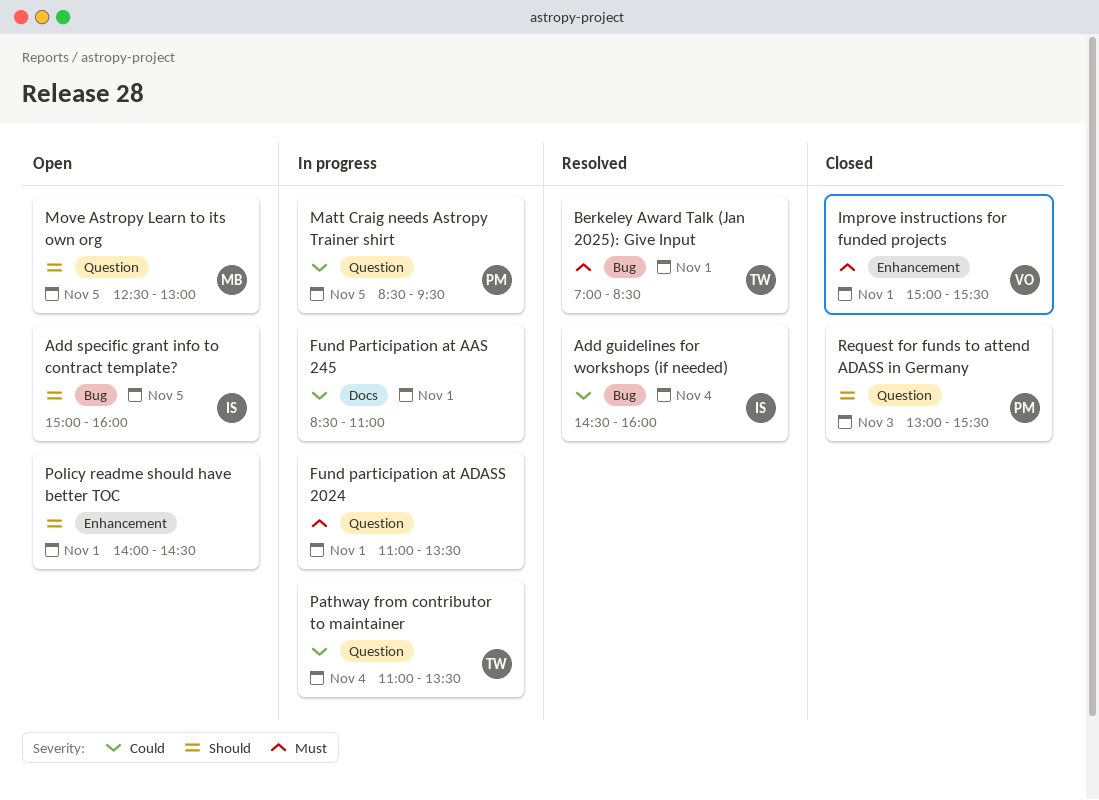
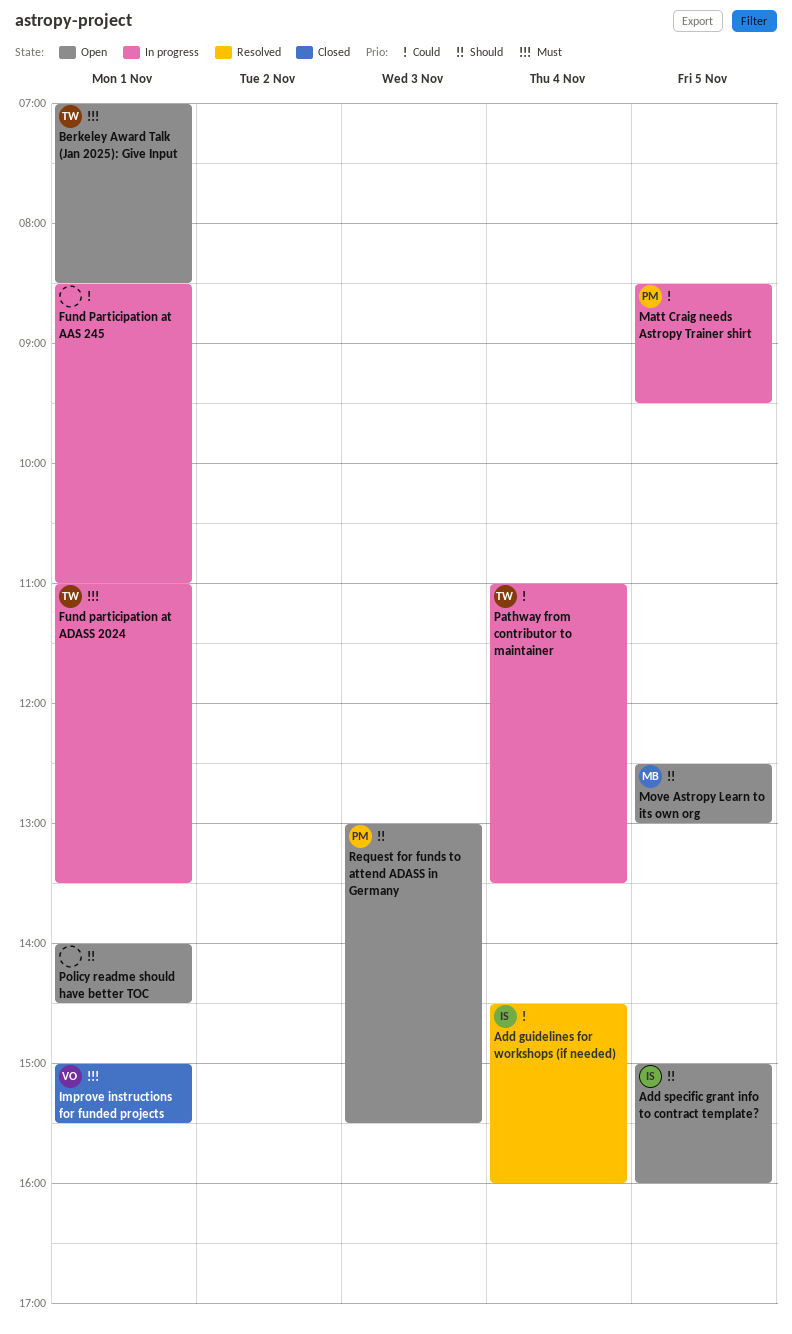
Berkeley Award Talk (Jan 2025): Give Input, status: Resolved -> Open
Fund participation at ADASS 2024, owner: none -> TW
Request for funds to attend ADASS in Germany, status: Closed -> Open

